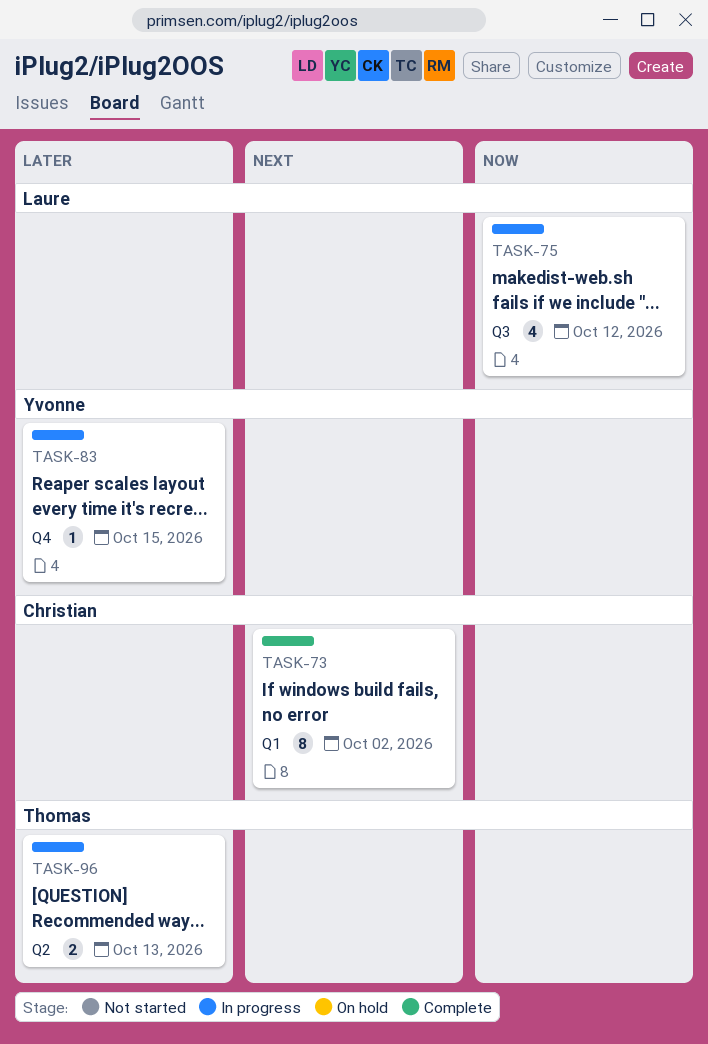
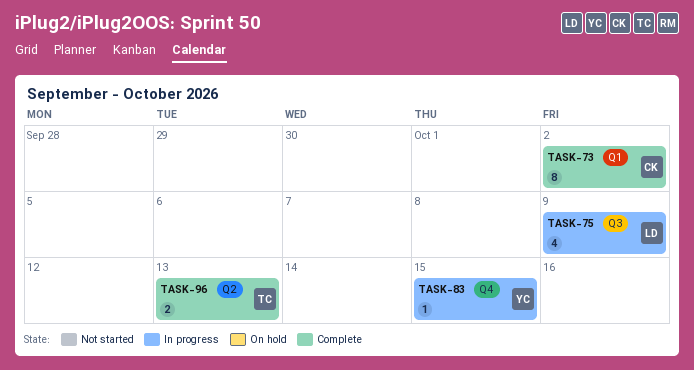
TASK-75, due: Oct 12 -> Oct 9
TASK-96, status: In progress -> Complete

